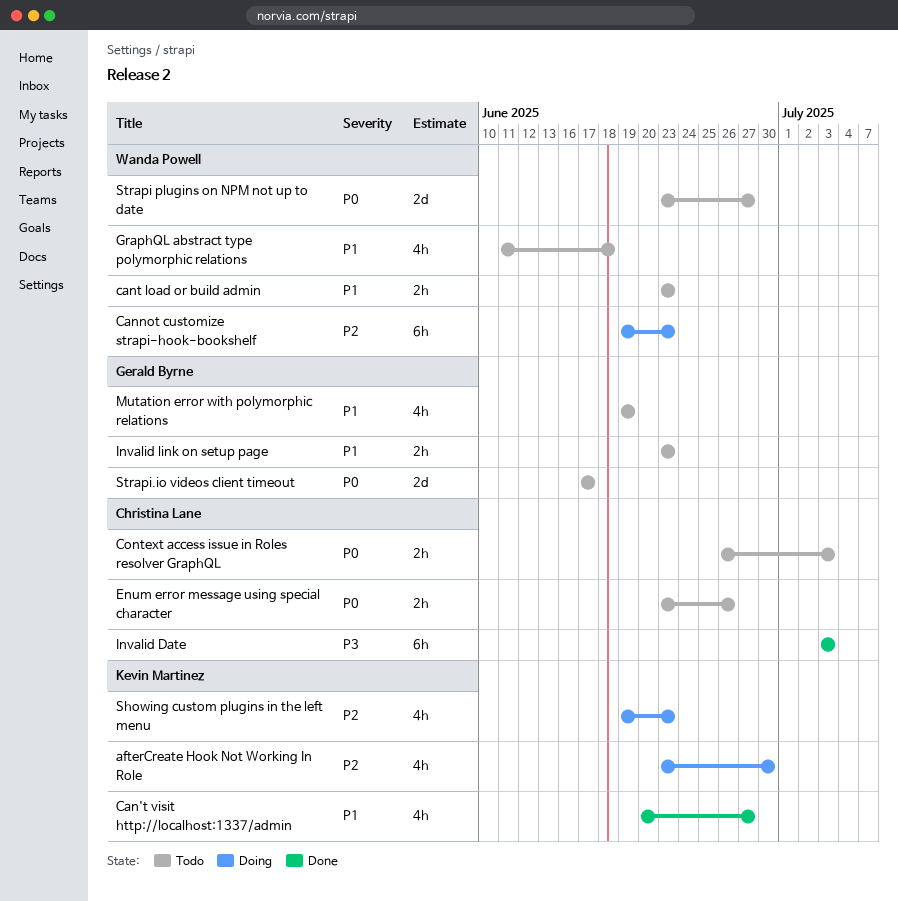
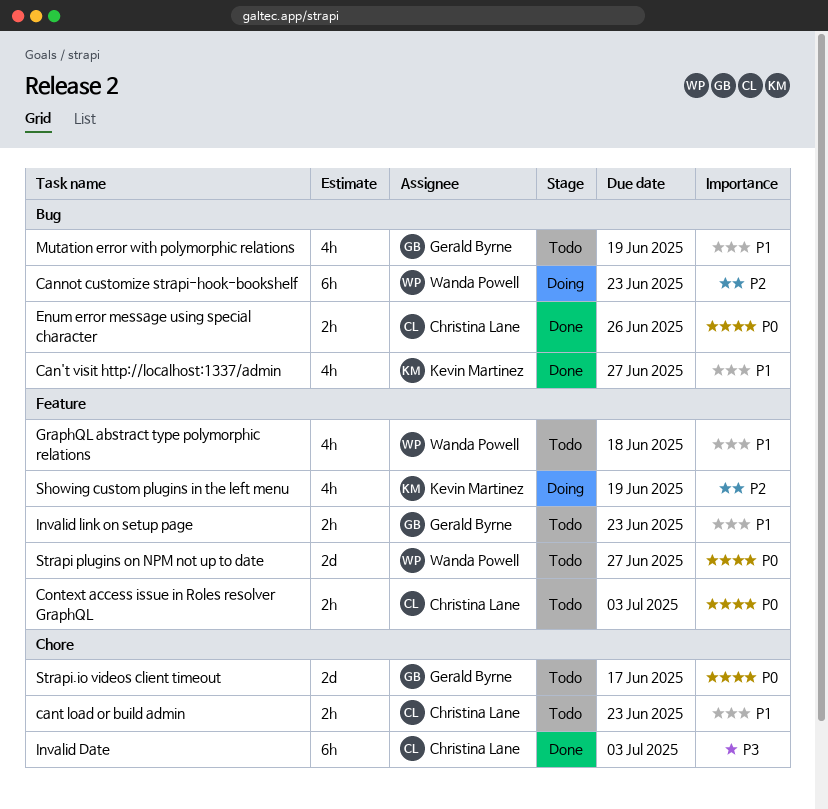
afterCreate Hook Not Working In Role: present -> none
cant load or build admin, owner: Wanda Powell -> Christina Lane
Enum error message using special character, status: Todo -> Done
Showing custom plugins in the left menu, due: Jun 23 -> Jun 19

